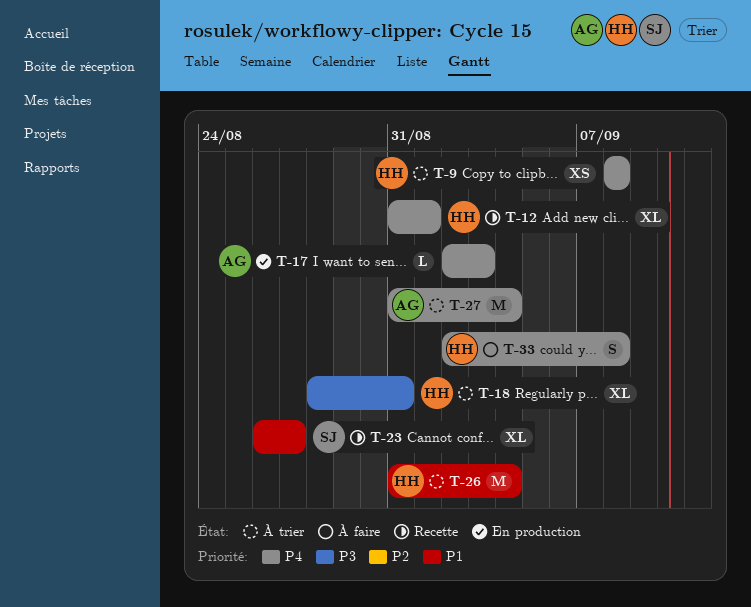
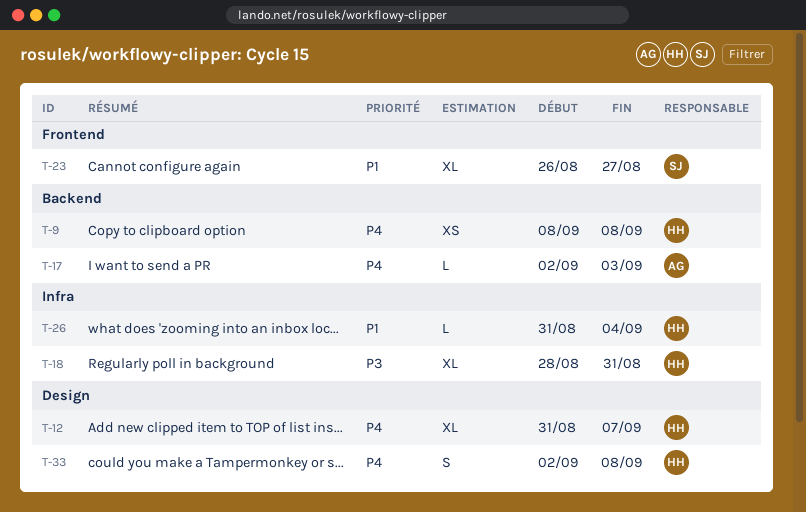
T-12, due: Sep 1 -> Sep 7
T-26, estimate: M -> L
T-27: present -> none

